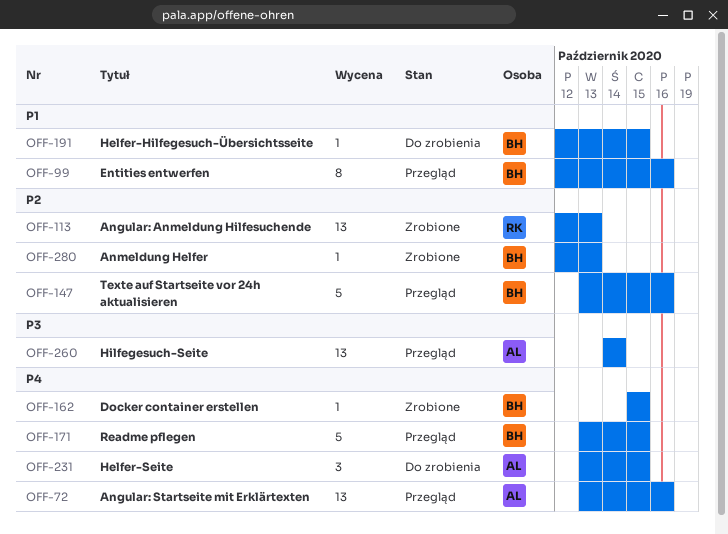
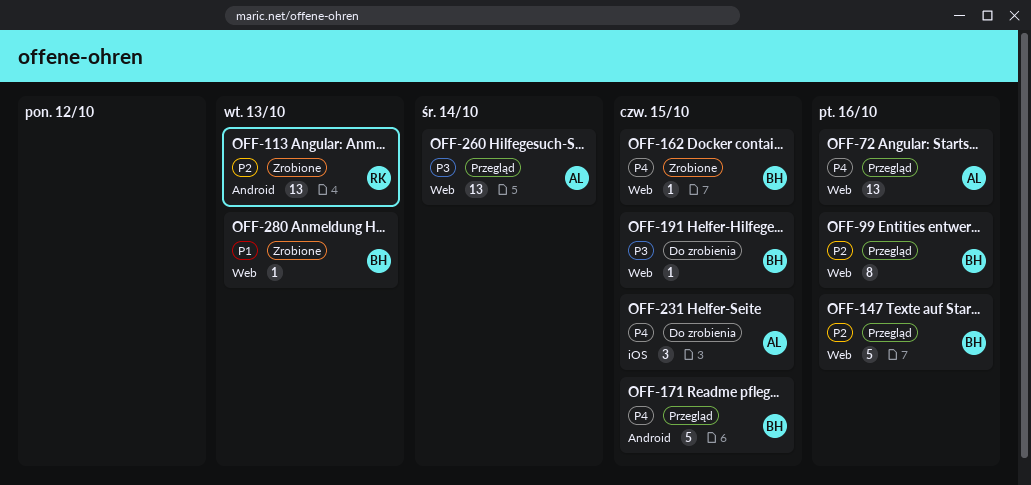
OFF-99, priority: P1 -> P2
OFF-191, priority: P1 -> P3
OFF-280, priority: P2 -> P1

